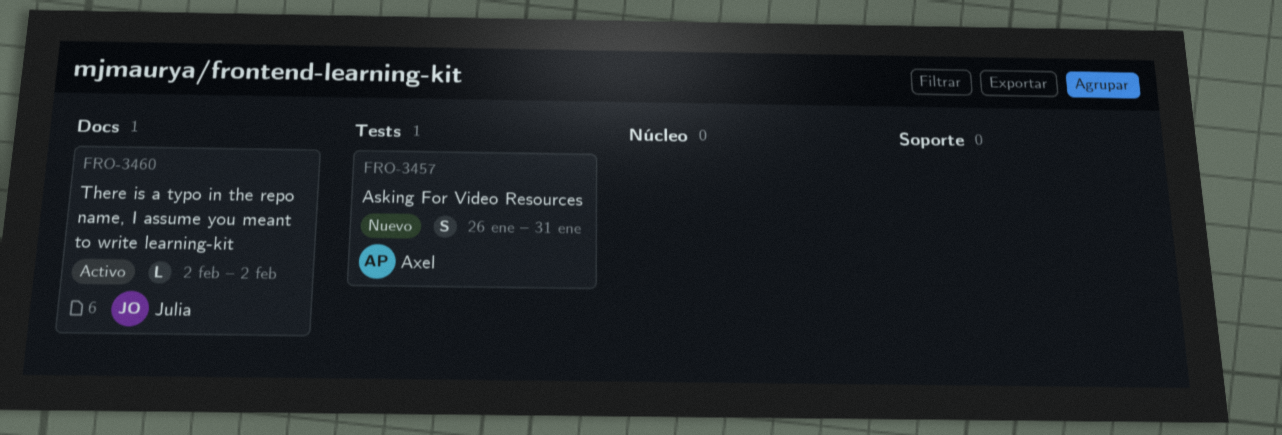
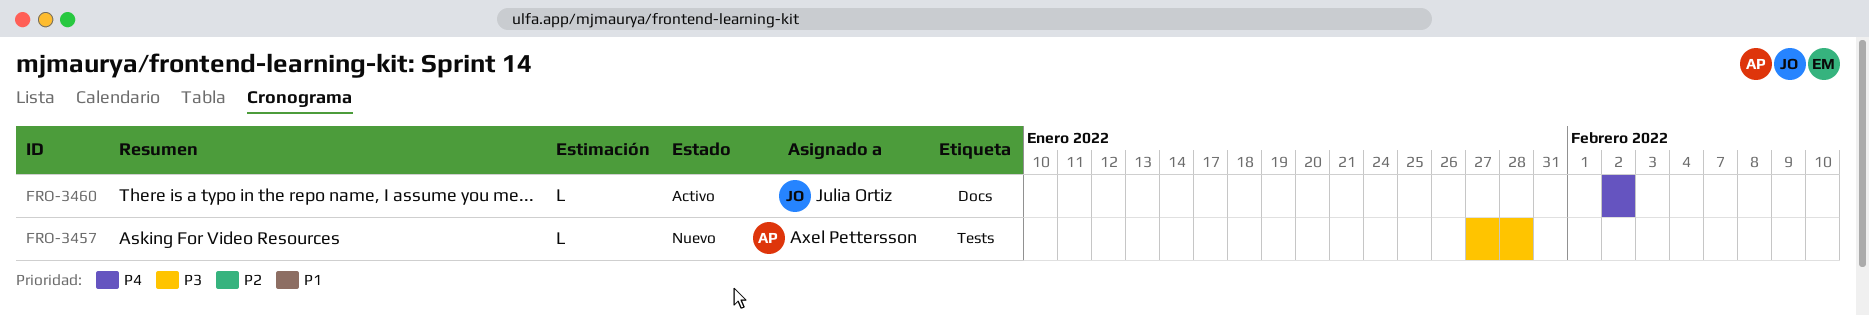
FRO-3457, estimate: S -> L
FRO-3457, start: Jan 26 -> Jan 27
FRO-3457, due: Jan 31 -> Jan 28

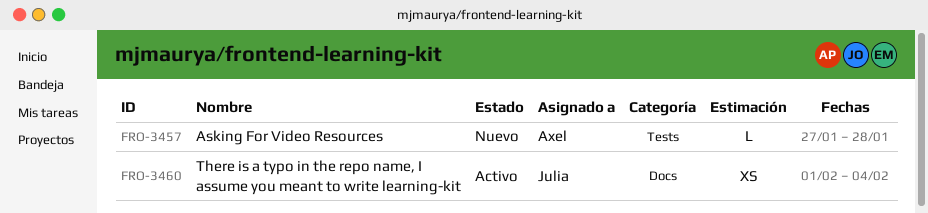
FRO-3460, estimate: L -> XS
FRO-3460, start: Feb 2 -> Feb 1
FRO-3460, due: Feb 2 -> Feb 4

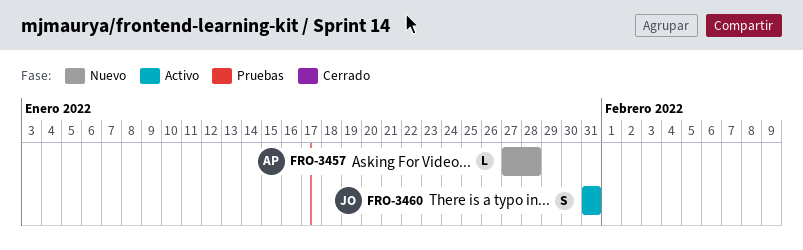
FRO-3460, estimate: XS -> S
FRO-3460, start: Feb 1 -> Jan 31
FRO-3460, due: Feb 4 -> Jan 31

